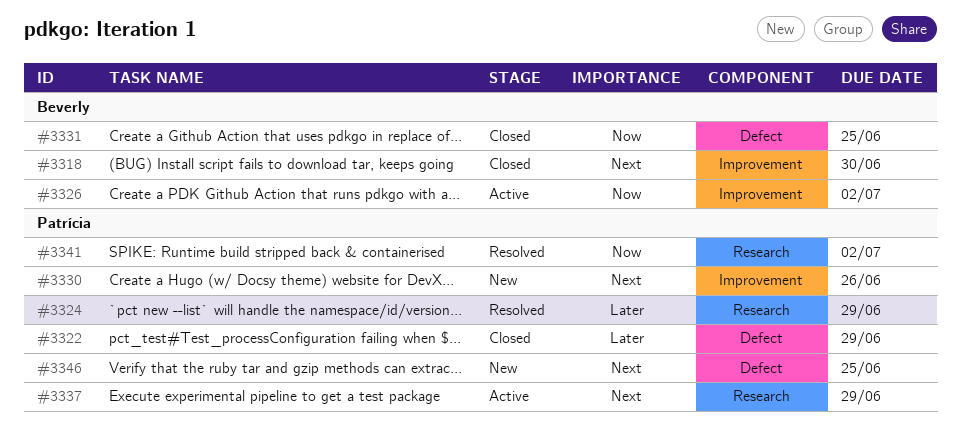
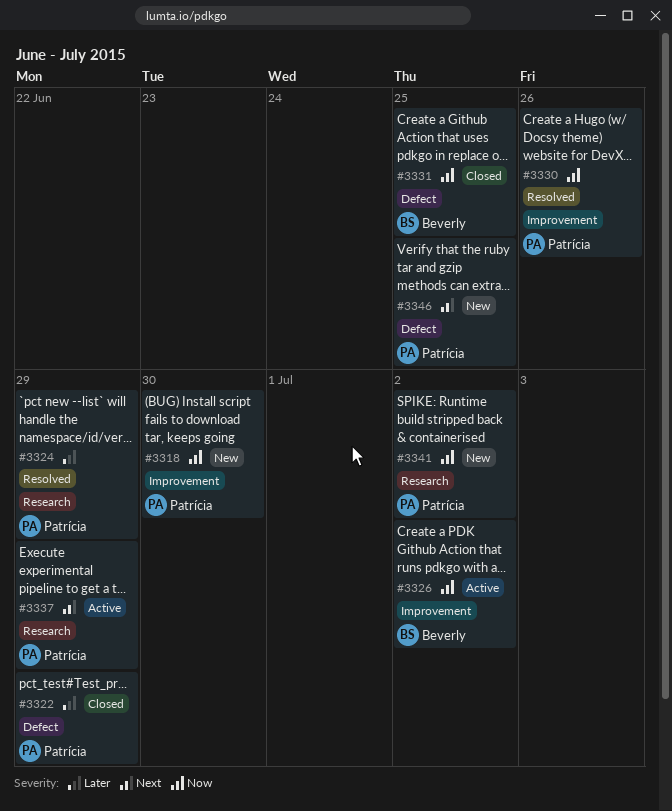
#3318, status: Closed -> New
#3318, owner: Beverly -> Patrícia
#3318, priority: Next -> Now
#3330, status: New -> Resolved
#3330, priority: Next -> Now
#3341, status: Resolved -> New

